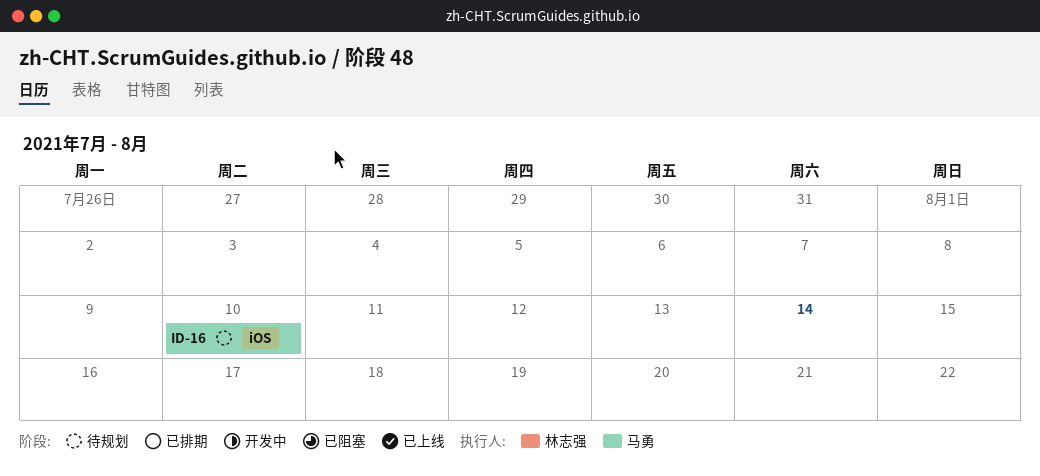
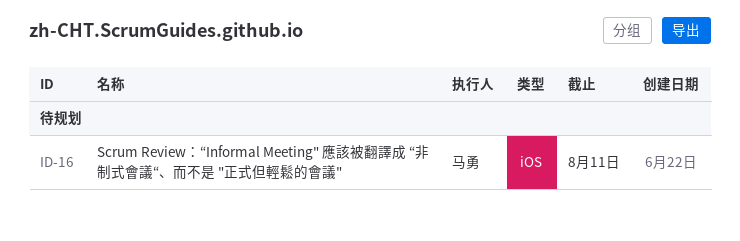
ID-16, due: Aug 10 -> Aug 11

